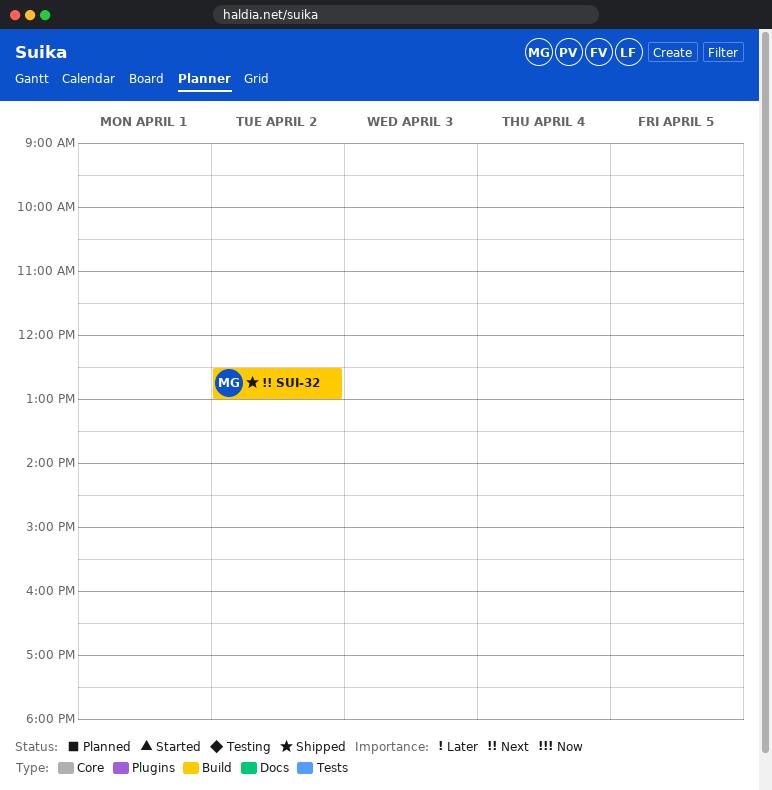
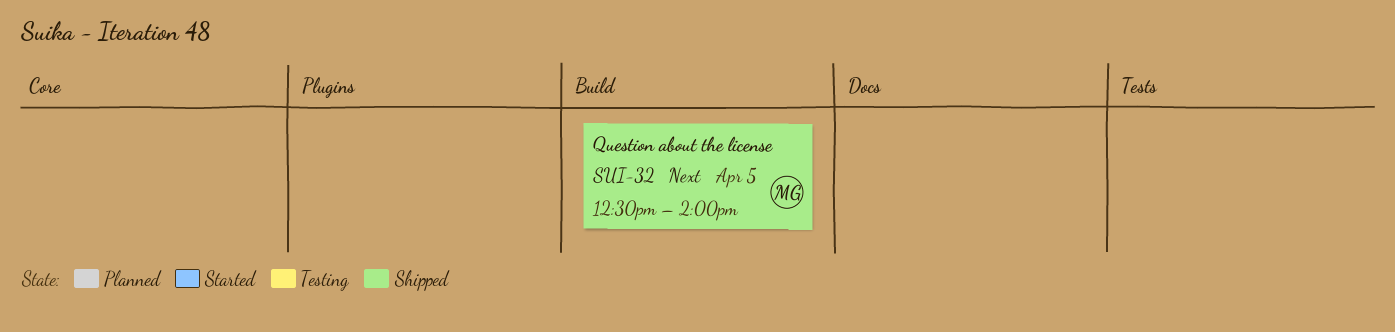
SUI-32, day: Apr 2 -> Apr 5
SUI-32, ends: 13:00 -> 14:00

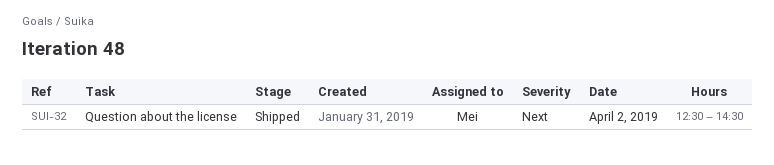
SUI-32, day: Apr 5 -> Apr 2
SUI-32, ends: 14:00 -> 14:30

